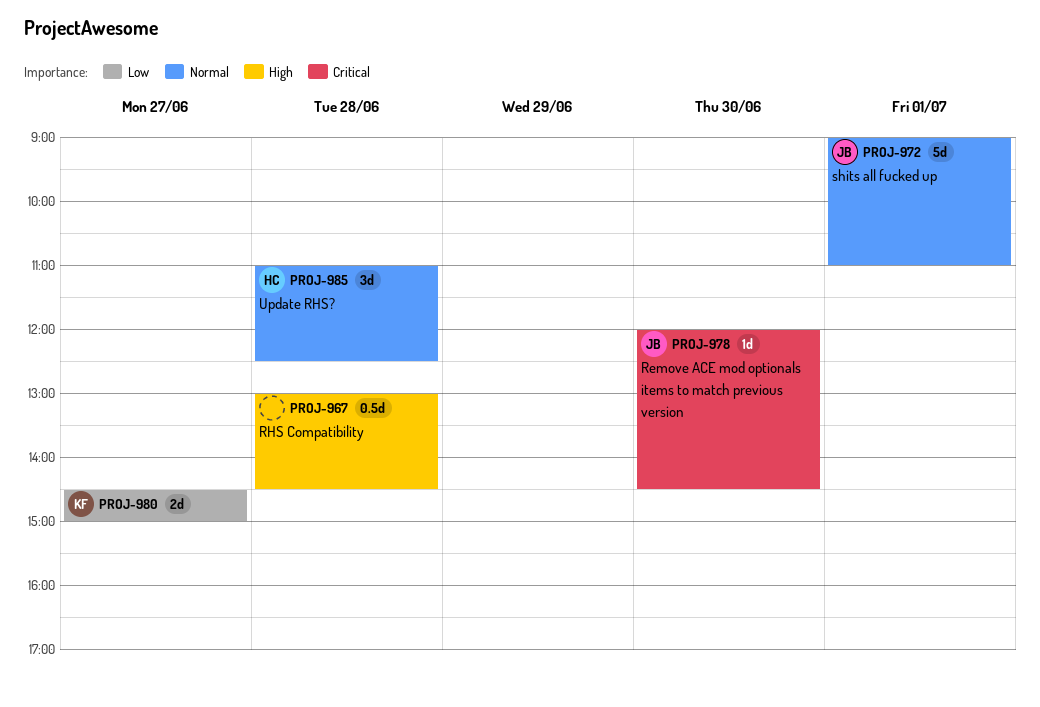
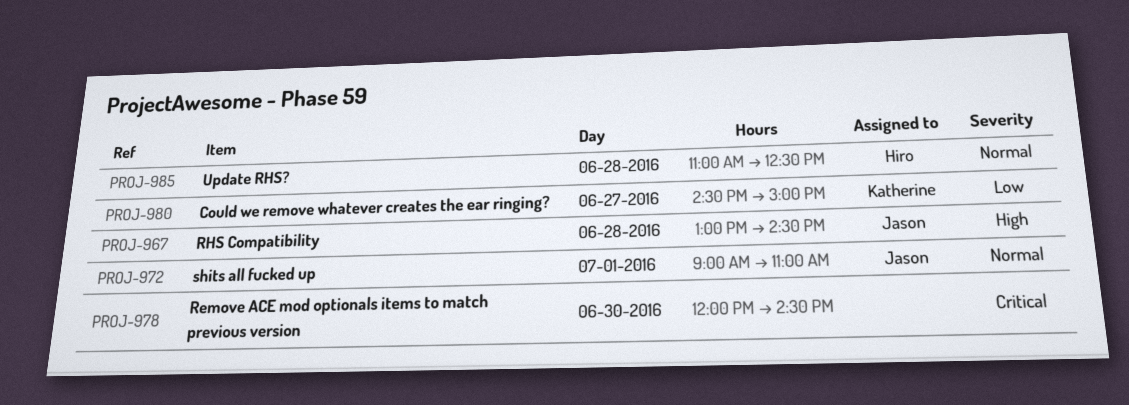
PROJ-967, owner: none -> Jason
PROJ-978, owner: Jason -> none

